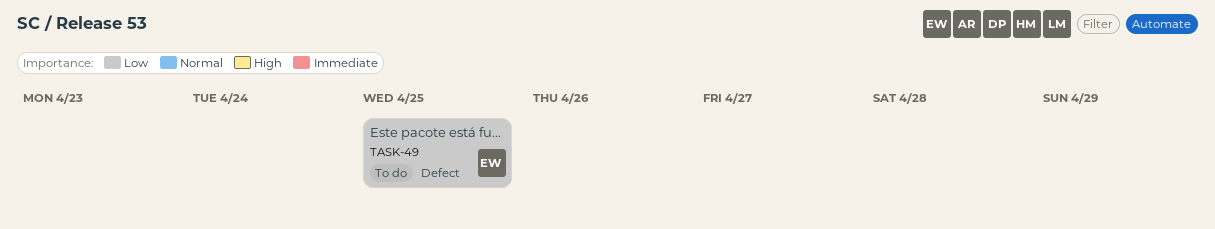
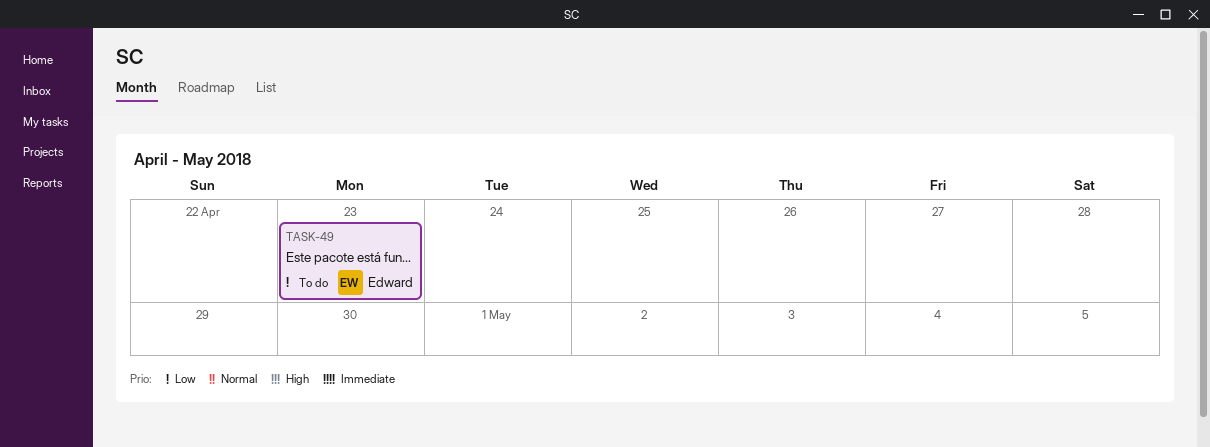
TASK-49, due: Apr 25 -> Apr 23

